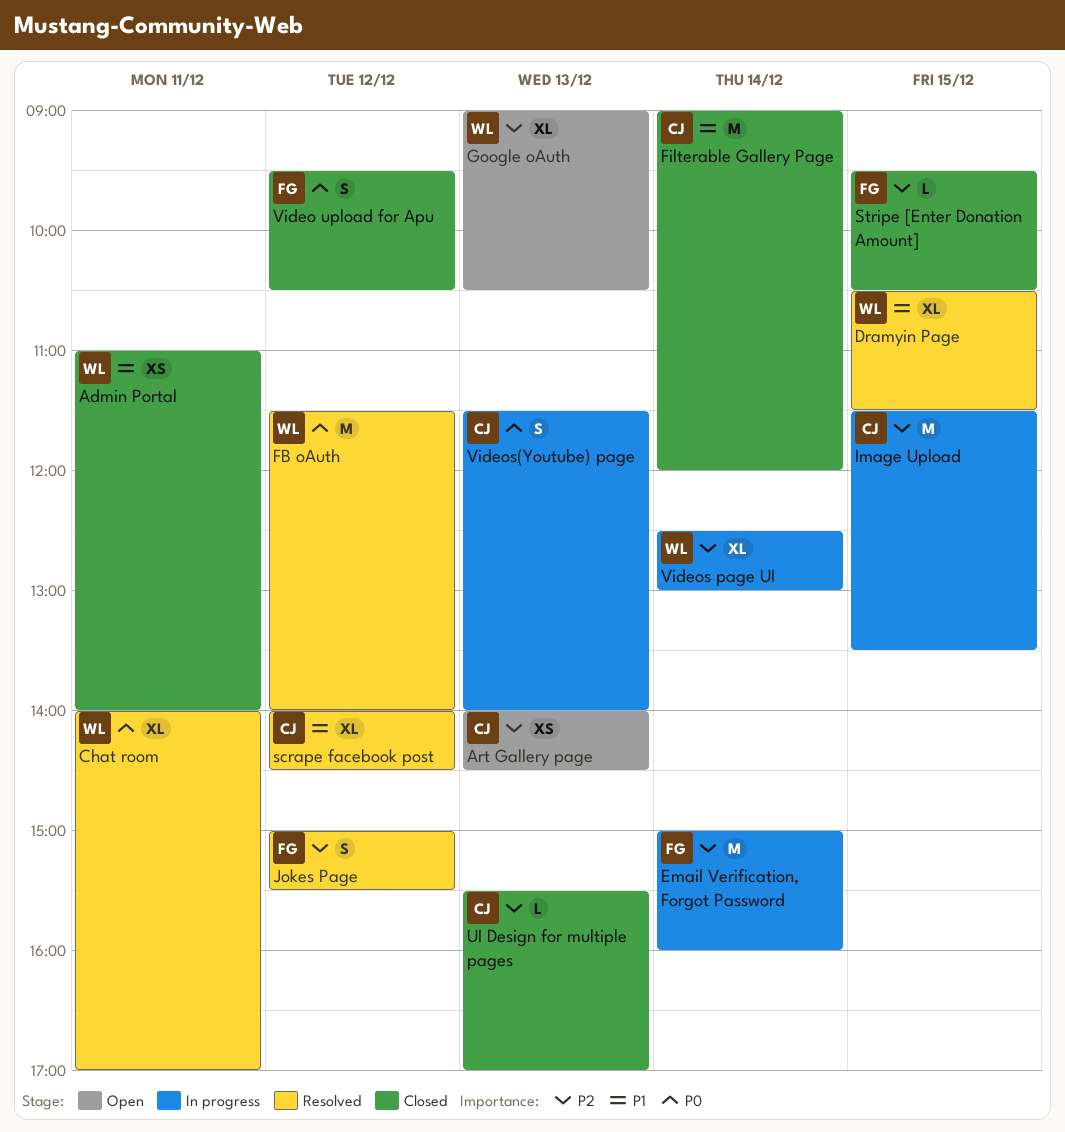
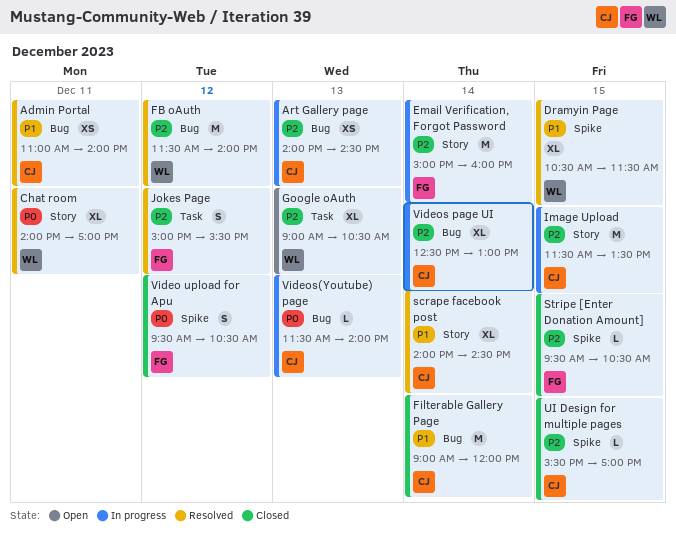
Admin Portal, status: Closed -> Resolved
Admin Portal, owner: WL -> CJ
Art Gallery page, status: Open -> In progress
FB oAuth, priority: P0 -> P2
scrape facebook post, day: Dec 12 -> Dec 14
UI Design for multiple pages, day: Dec 13 -> Dec 15
Videos page UI, owner: WL -> CJ
Videos(Youtube) page, estimate: S -> L

